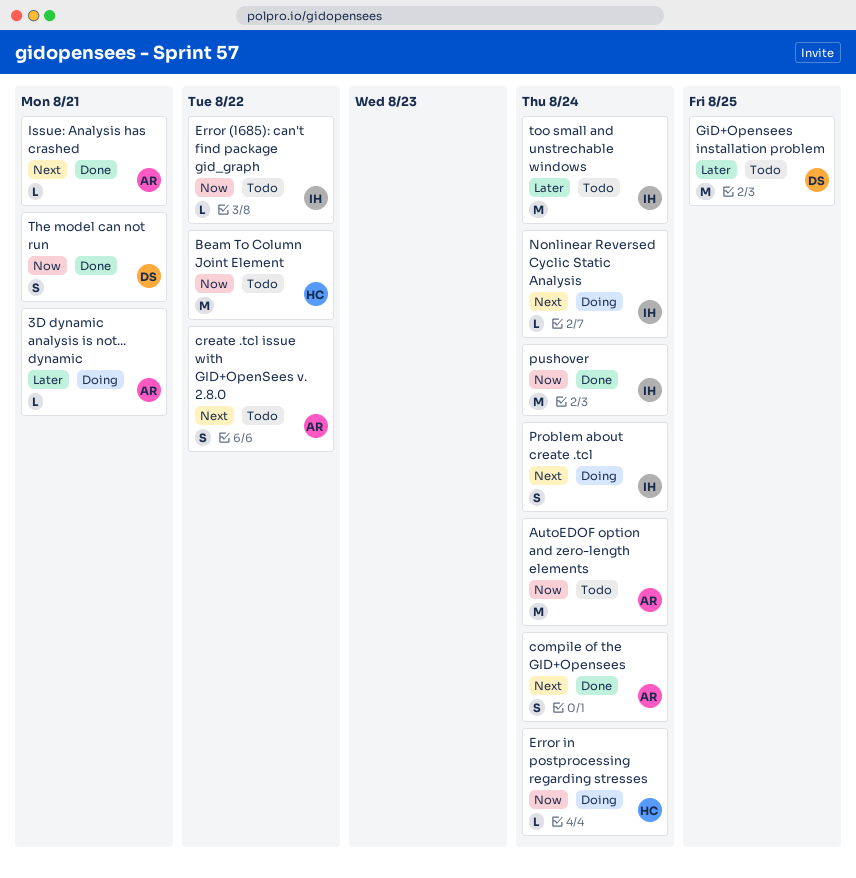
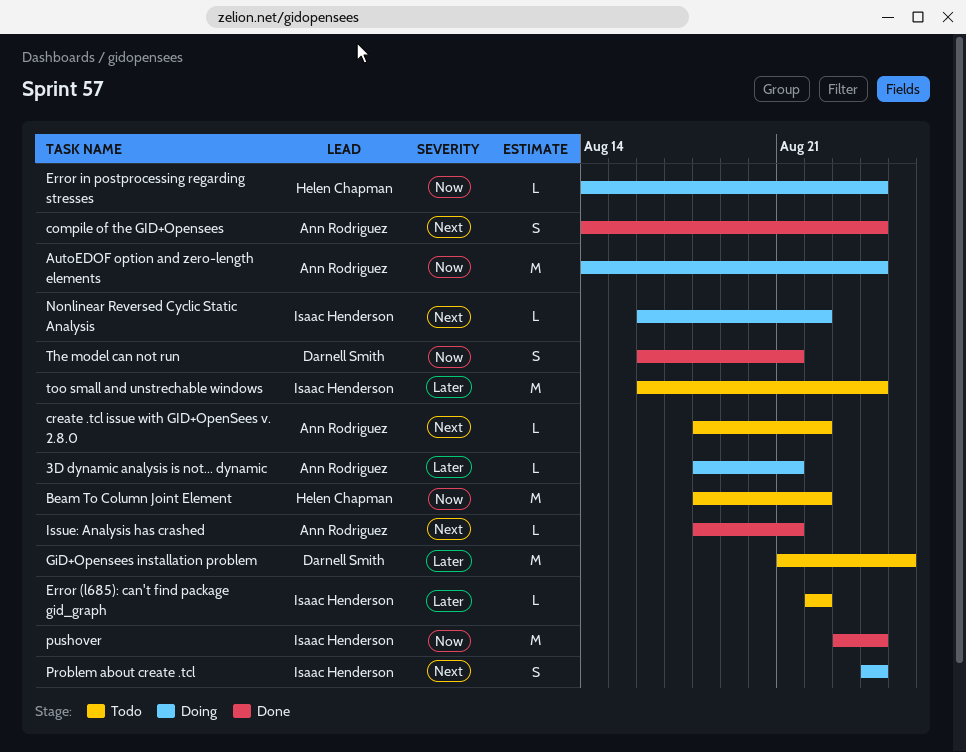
AutoEDOF option and zero-length elements, status: Todo -> Doing
create .tcl issue with GID+OpenSees v. 2.8.0, estimate: S -> L
Error (l685): can't find package gid_graph, priority: Now -> Later
Nonlinear Reversed Cyclic Static Analysis, due: Aug 24 -> Aug 22

